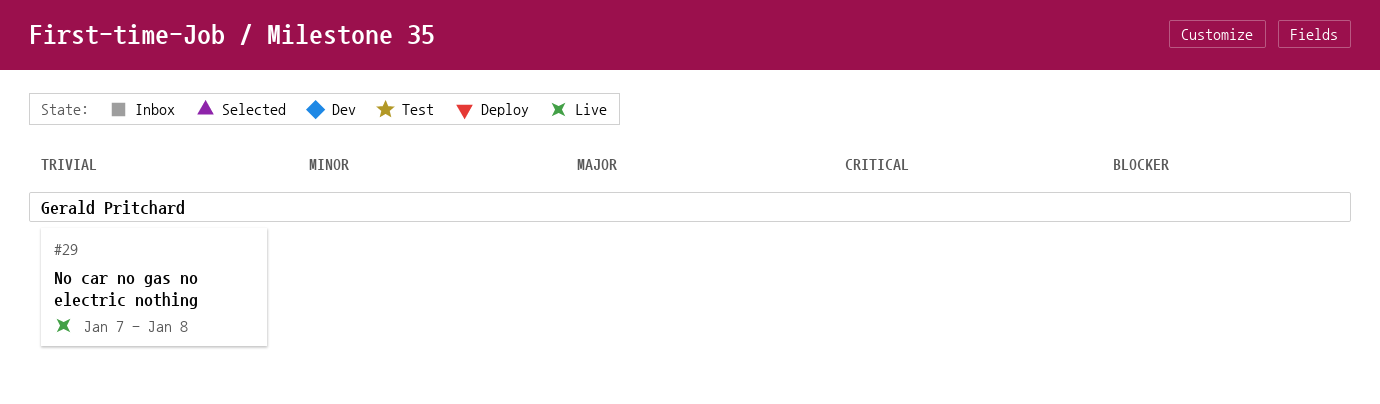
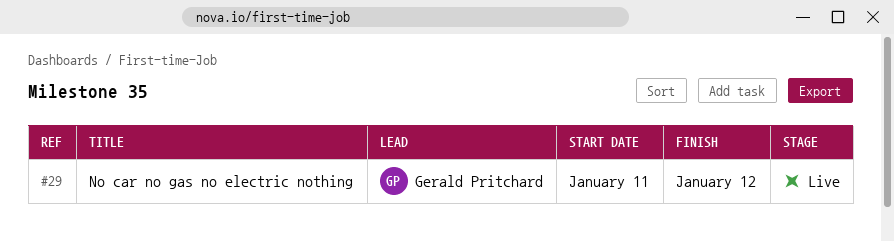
#29, start: Jan 7 -> Jan 11
#29, due: Jan 8 -> Jan 12

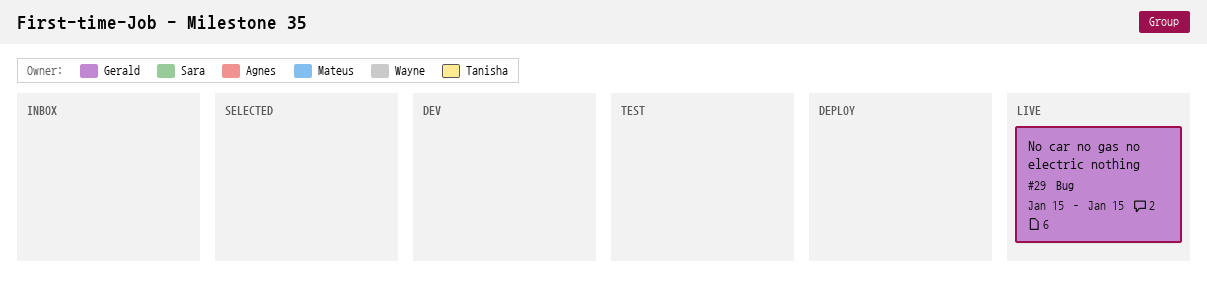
#29, start: Jan 11 -> Jan 15
#29, due: Jan 12 -> Jan 15

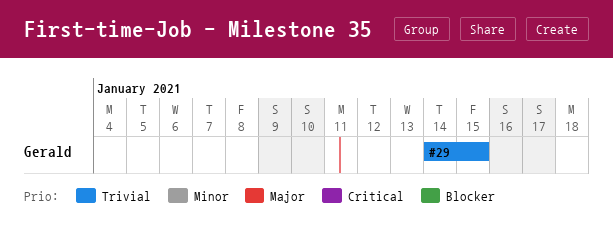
#29, start: Jan 15 -> Jan 14

